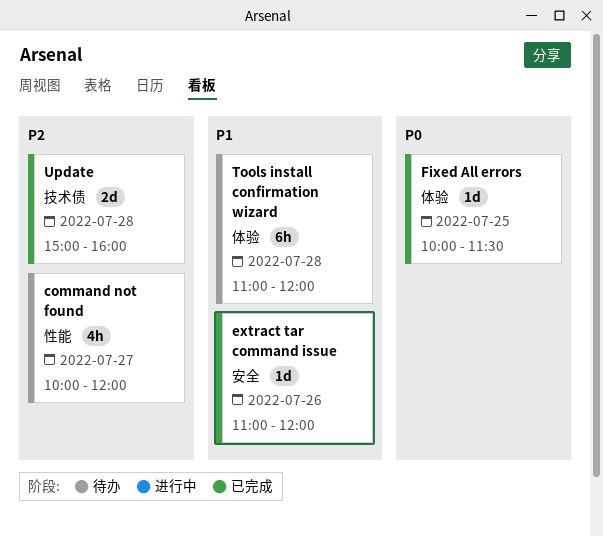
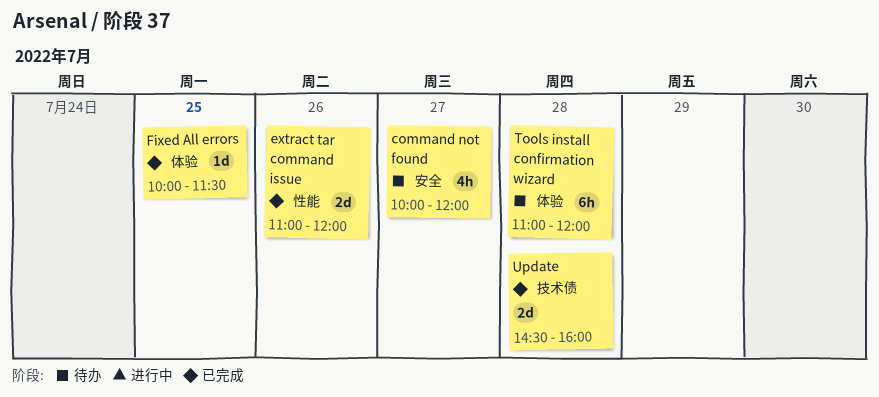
command not found, label: 性能 -> 安全
extract tar command issue, label: 安全 -> 性能
extract tar command issue, estimate: 1d -> 2d
Update, begins: 15:00 -> 14:30

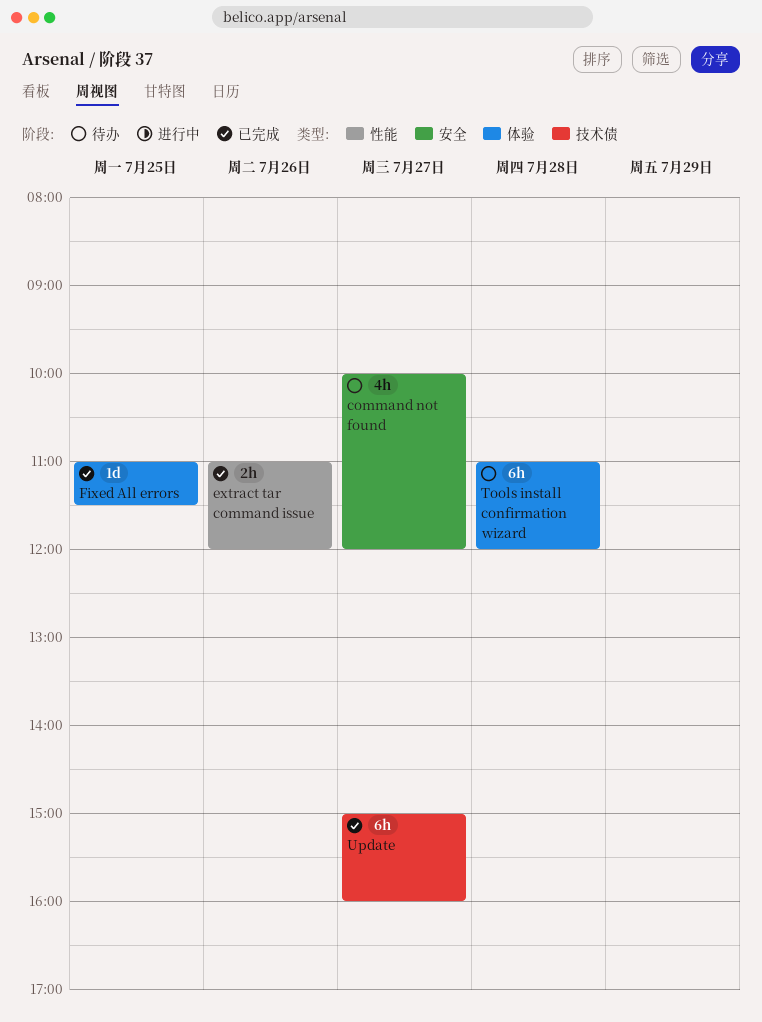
extract tar command issue, estimate: 2d -> 2h
Fixed All errors, begins: 10:00 -> 11:00
Update, estimate: 2d -> 6h
Update, day: Jul 28 -> Jul 27
Update, begins: 14:30 -> 15:00

